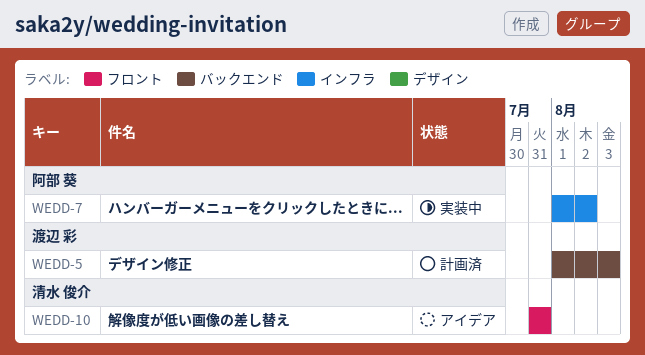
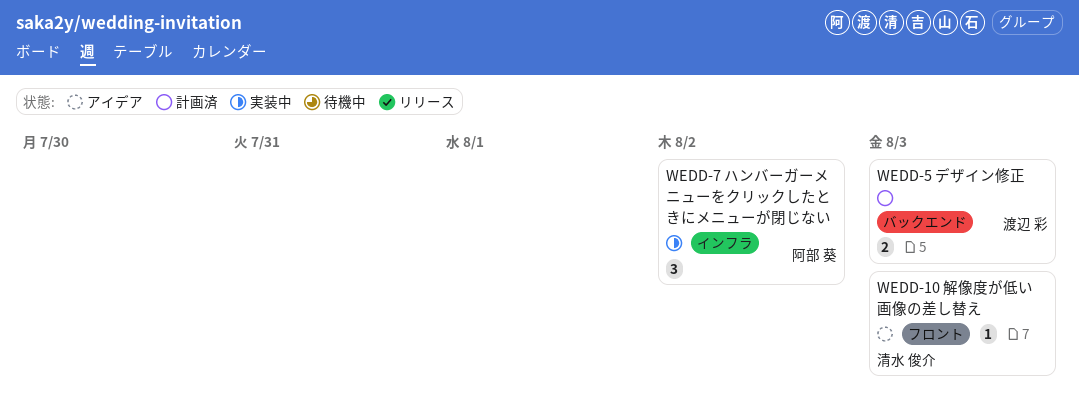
WEDD-10, due: Jul 31 -> Aug 3

